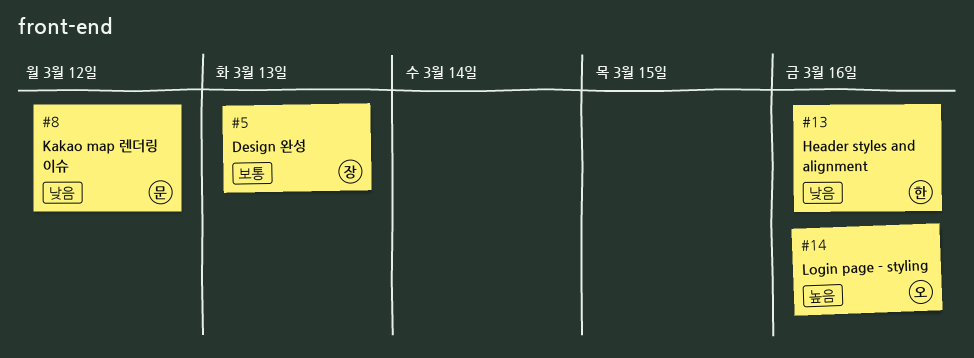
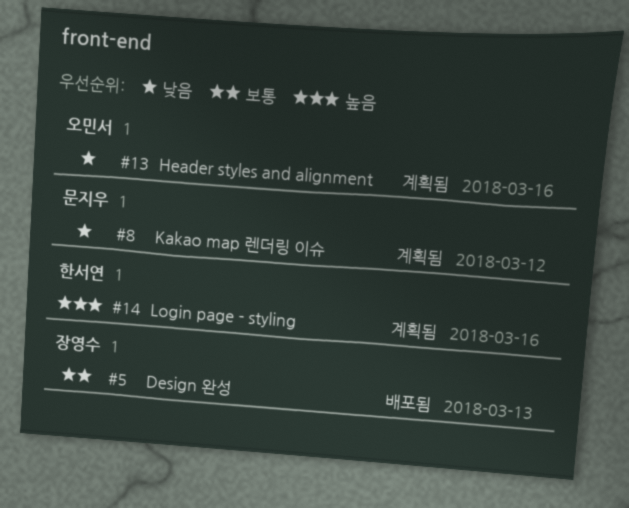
#13, owner: 한서연 -> 오민서
#14, owner: 오민서 -> 한서연

